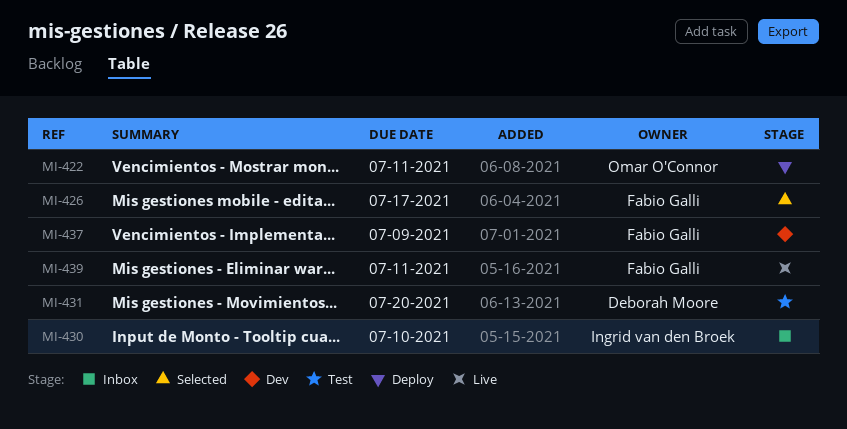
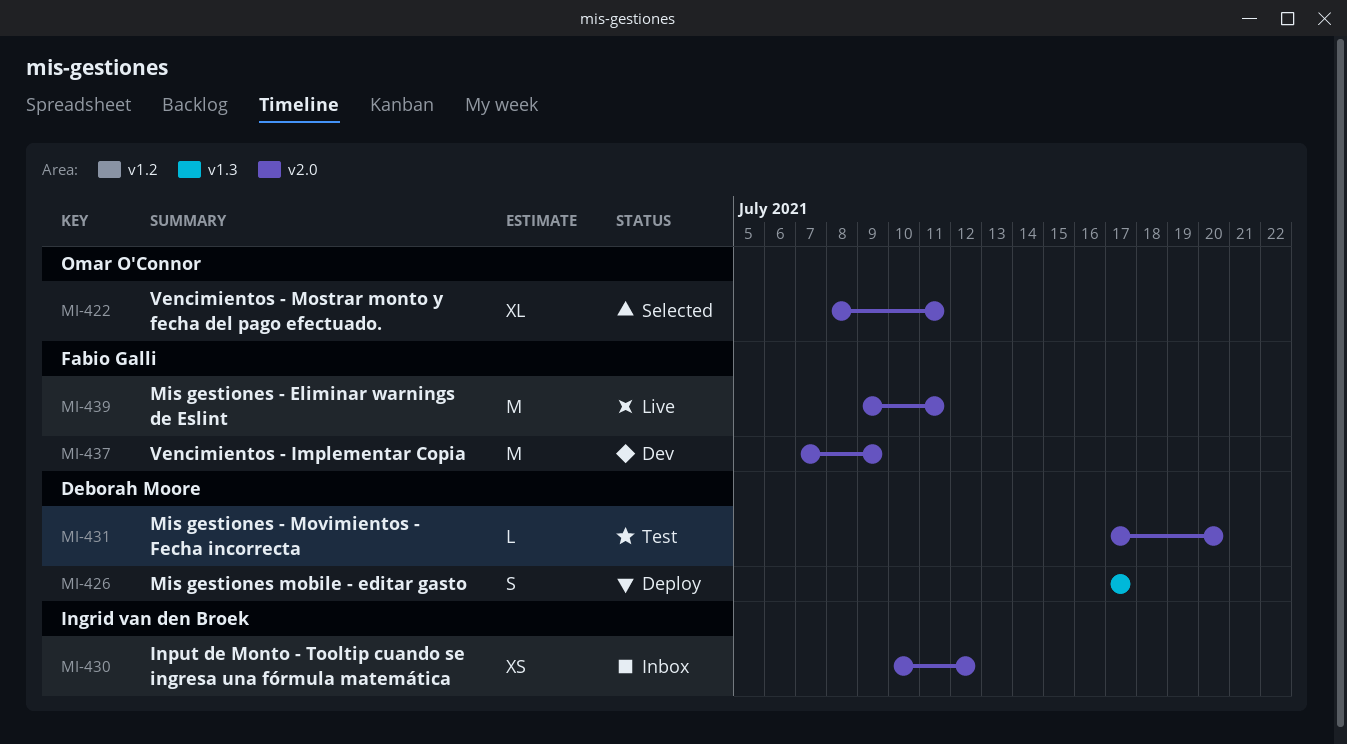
MI-422, status: Deploy -> Selected
MI-426, status: Selected -> Deploy
MI-426, owner: Fabio Galli -> Deborah Moore
MI-430, due: Jul 10 -> Jul 12

